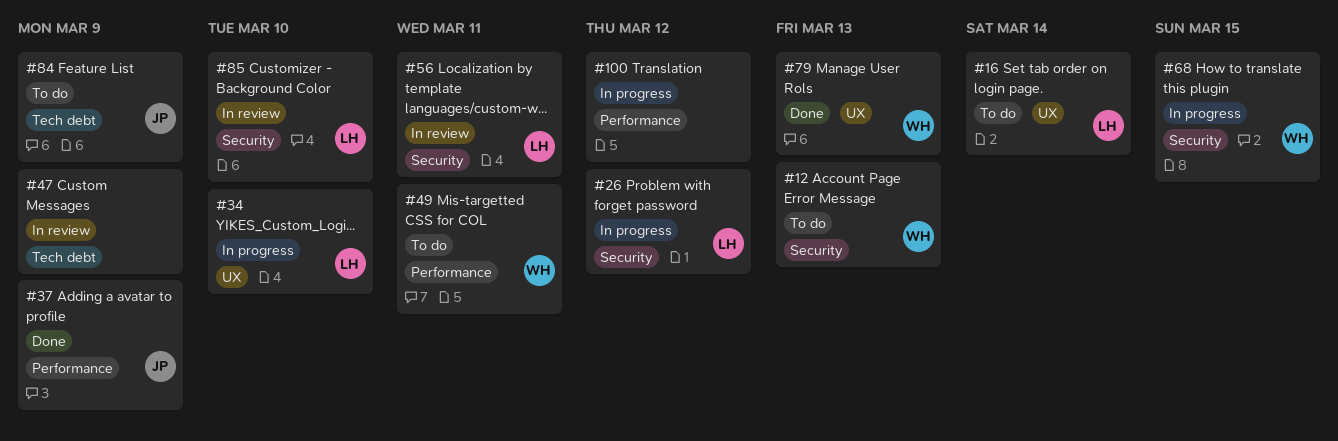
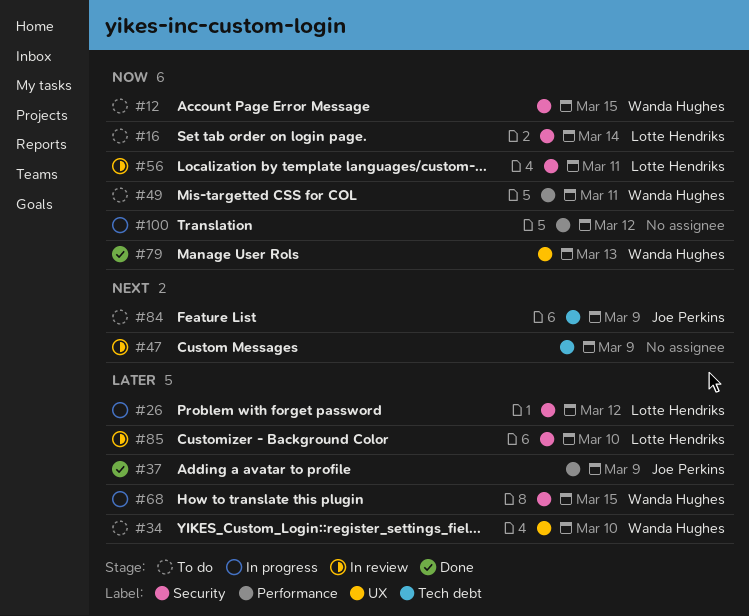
#12, due: Mar 13 -> Mar 15
#16, label: UX -> Security
#34, status: In progress -> To do
#34, owner: Lotte Hendriks -> Wanda Hughes

